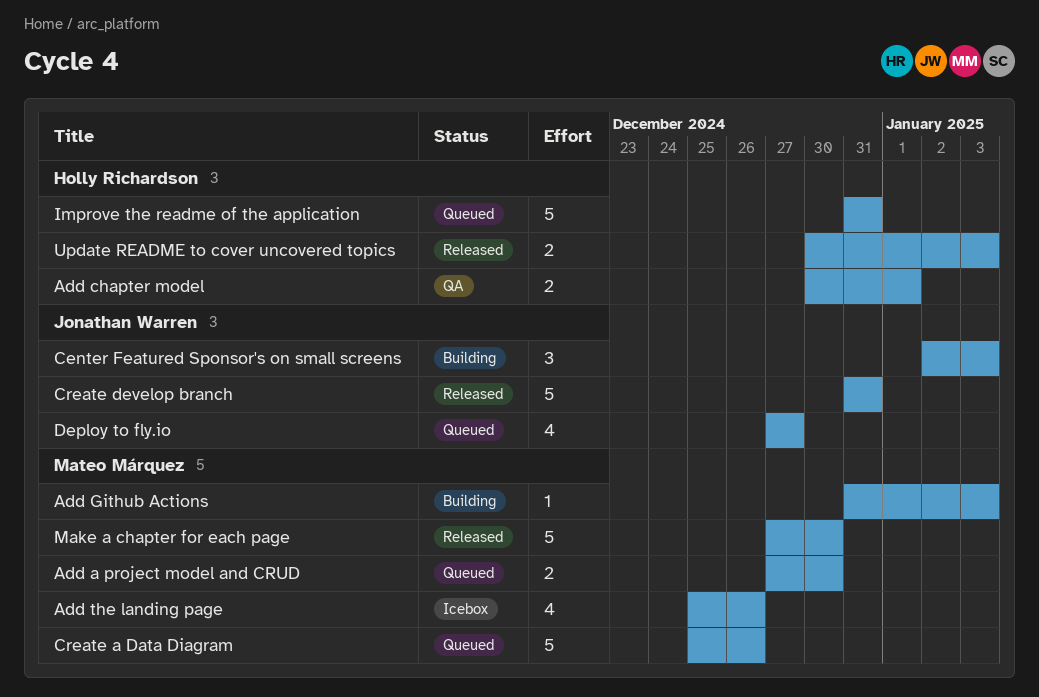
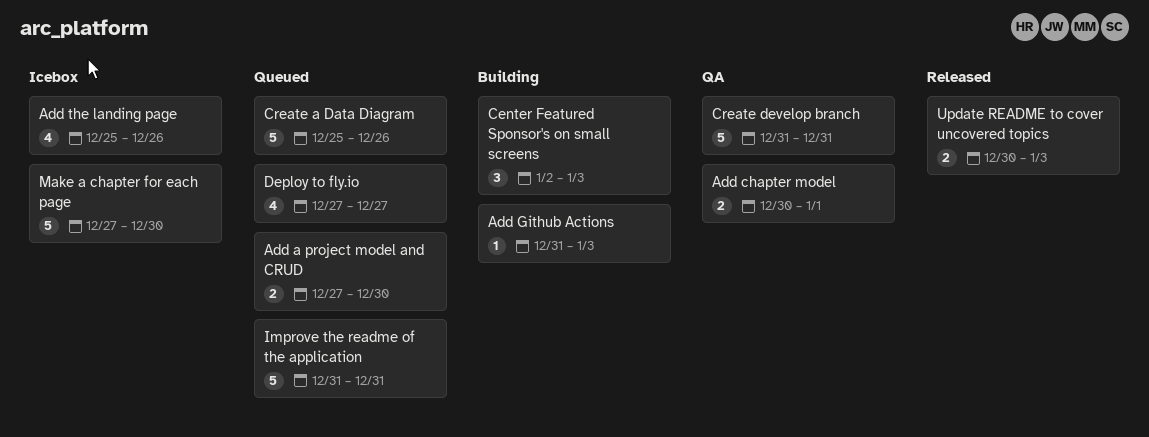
Create develop branch, status: Released -> QA
Make a chapter for each page, status: Released -> Icebox

